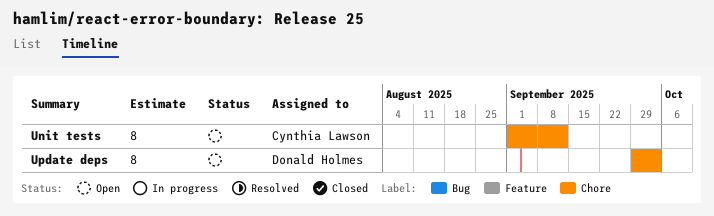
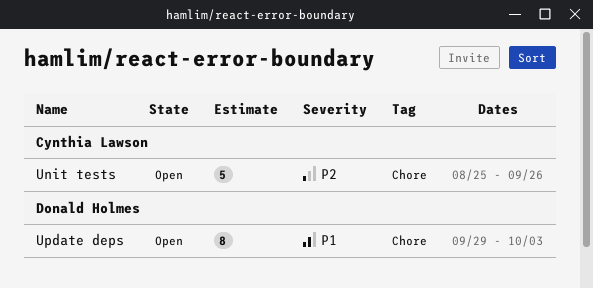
Unit tests, estimate: 8 -> 5
Unit tests, start: Sep 1 -> Aug 25
Unit tests, due: Sep 12 -> Sep 26

